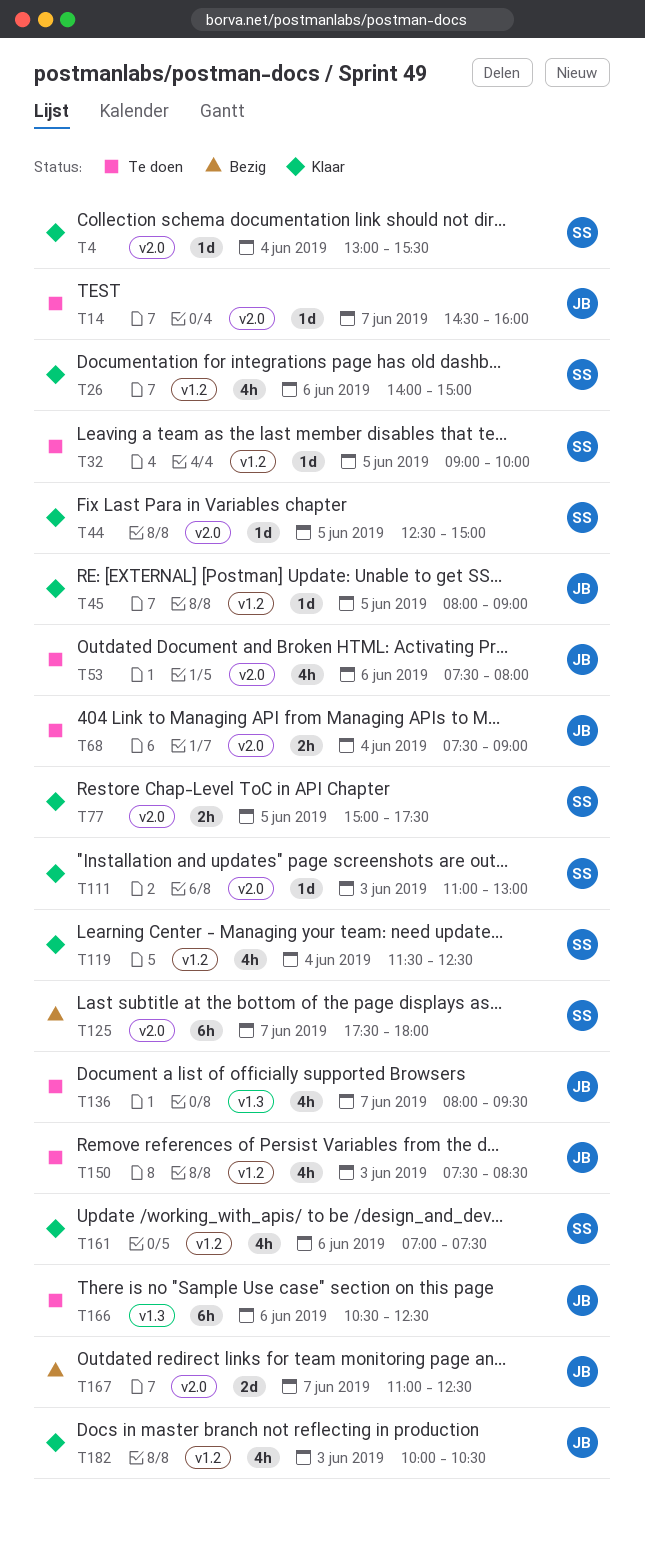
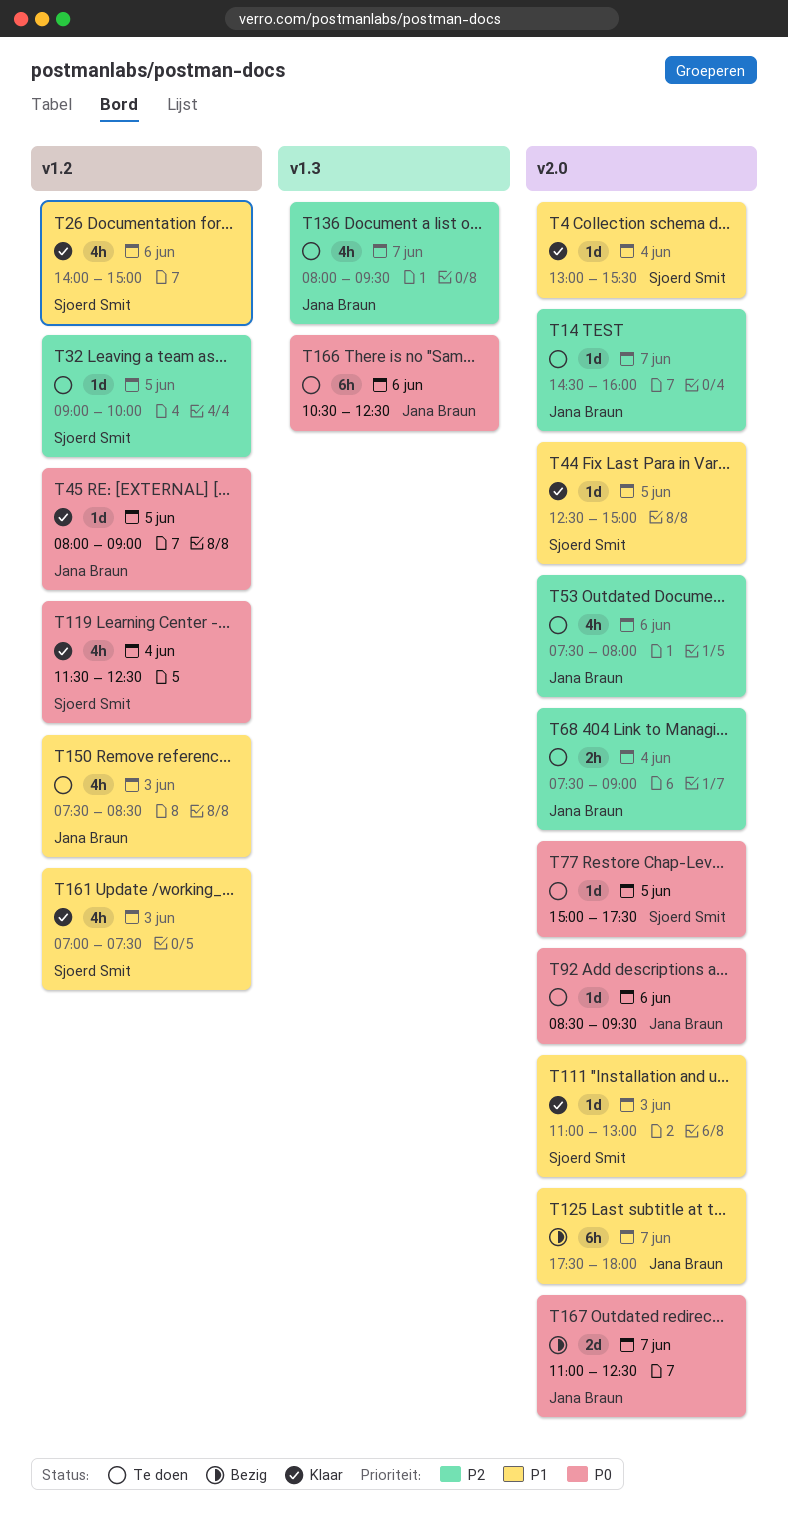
T77, status: Klaar -> Te doen
T77, estimate: 2h -> 1d
T92: none -> present
T125, owner: Sjoerd Smit -> Jana Braun
T161, day: Jun 6 -> Jun 3
T182: present -> none

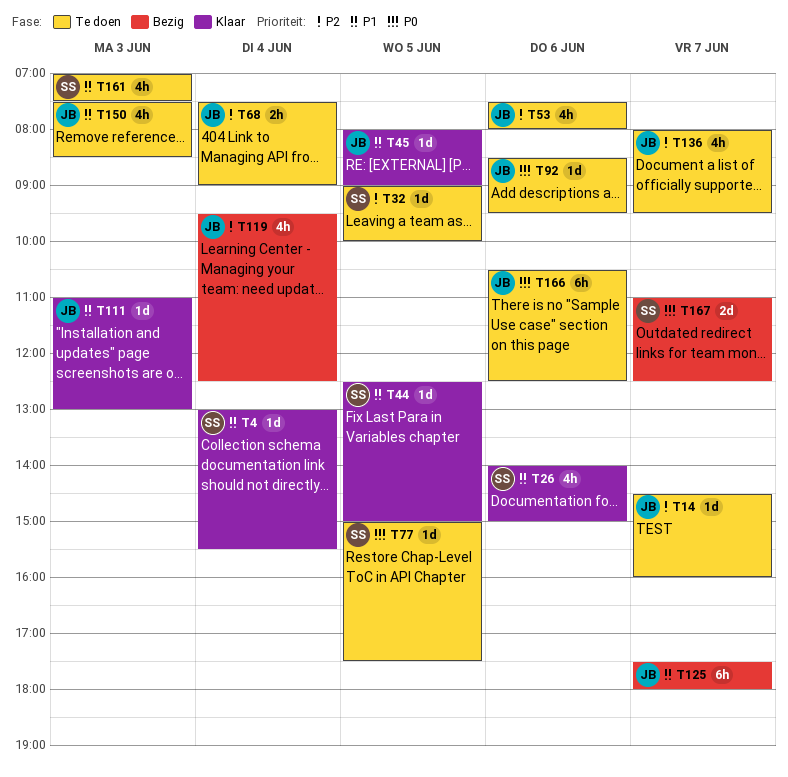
T45, priority: P0 -> P1
T111, owner: Sjoerd Smit -> Jana Braun
T119, status: Klaar -> Bezig
T119, owner: Sjoerd Smit -> Jana Braun
T119, priority: P0 -> P2
T119, begins: 11:30 -> 09:30
T161, status: Klaar -> Te doen
T167, owner: Jana Braun -> Sjoerd Smit

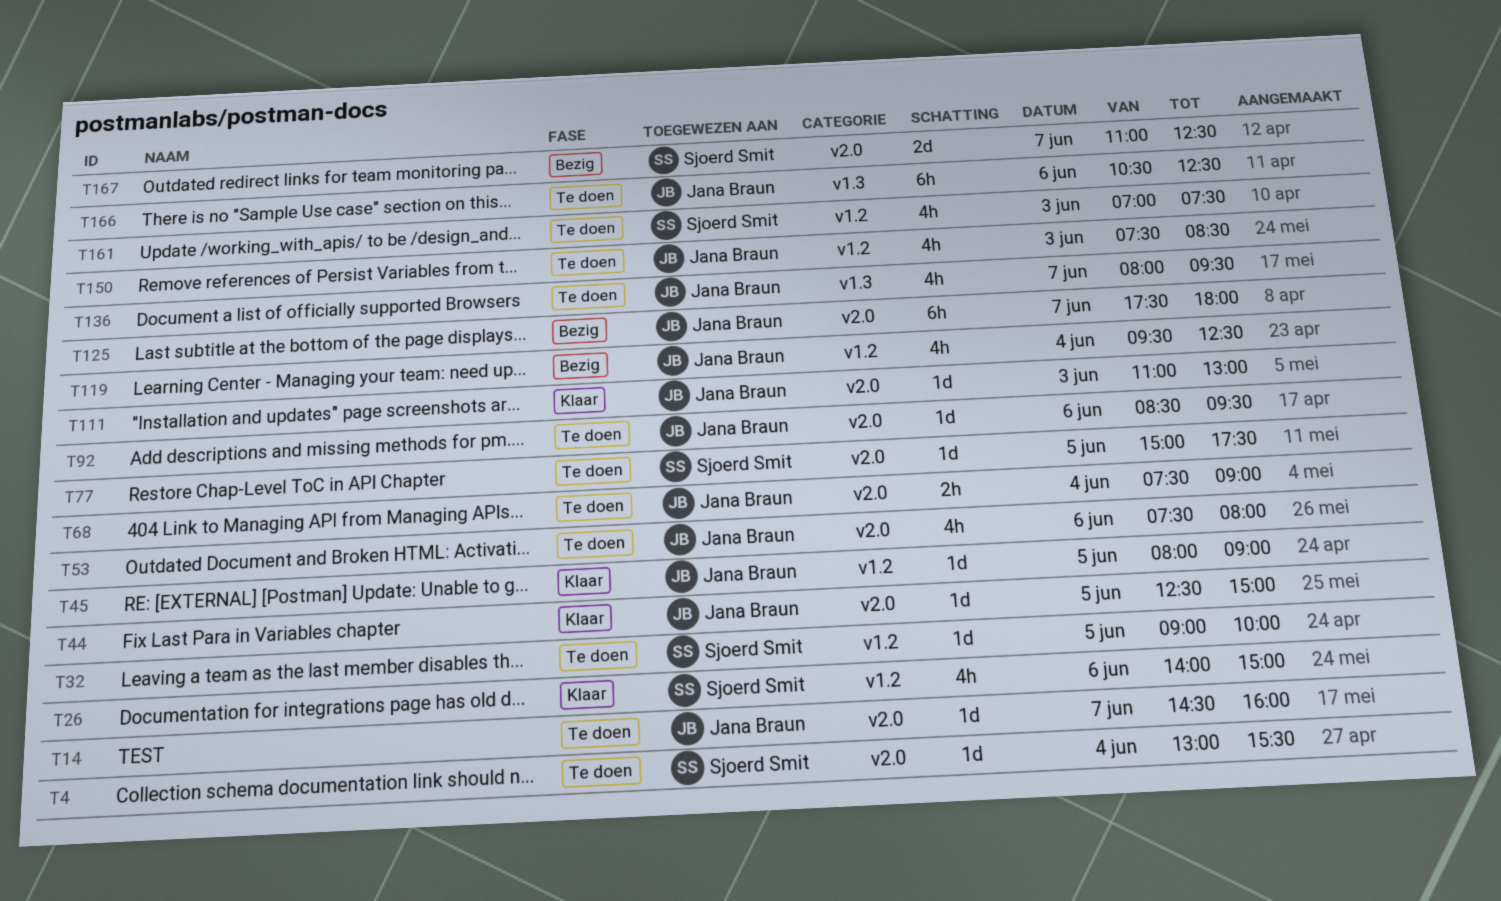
T4, status: Klaar -> Te doen
T44, owner: Sjoerd Smit -> Jana Braun

